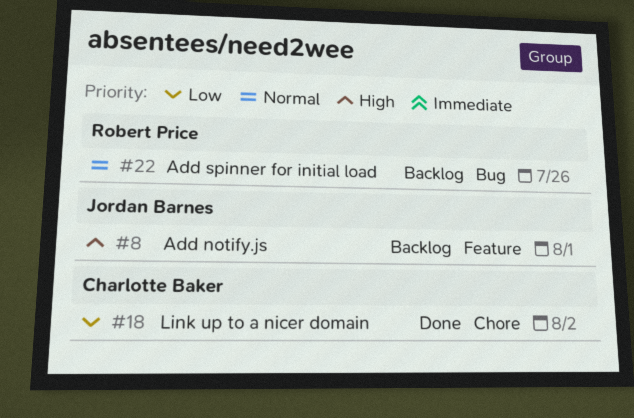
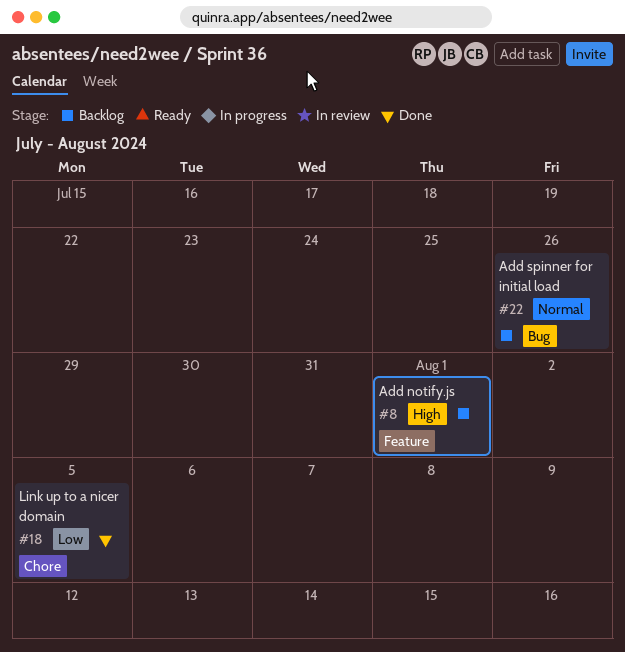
#18, due: Aug 2 -> Aug 5

